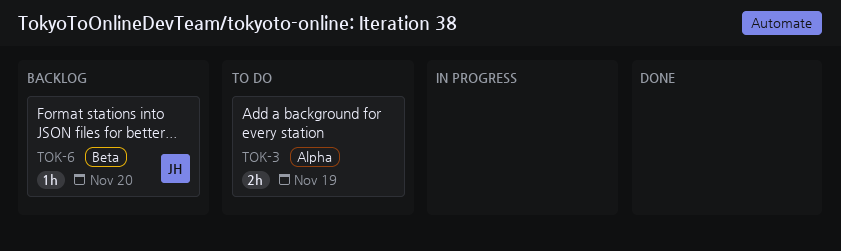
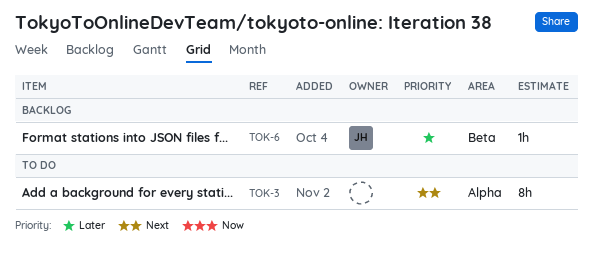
TOK-3, estimate: 2h -> 8h

